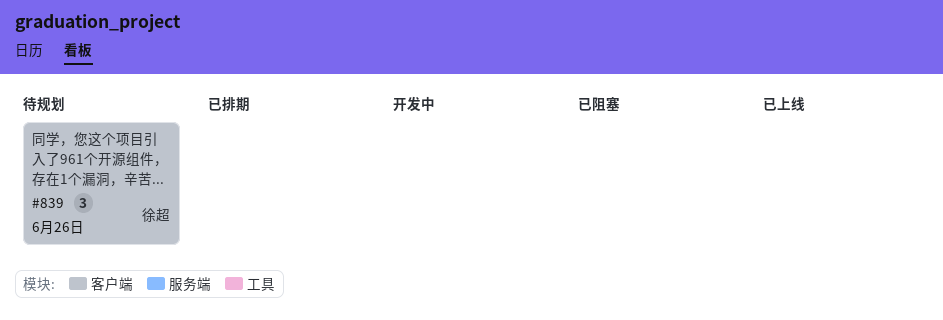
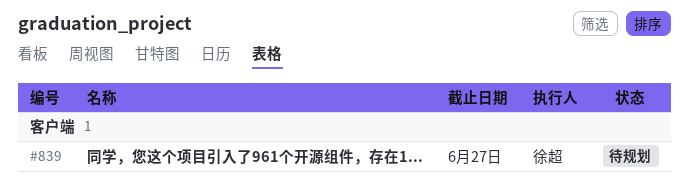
#839, due: Jun 26 -> Jun 27

